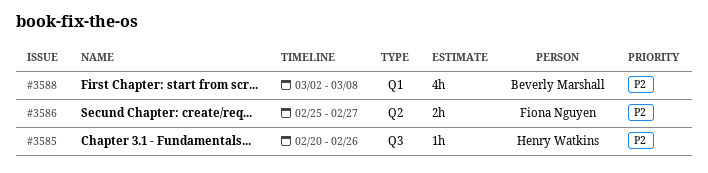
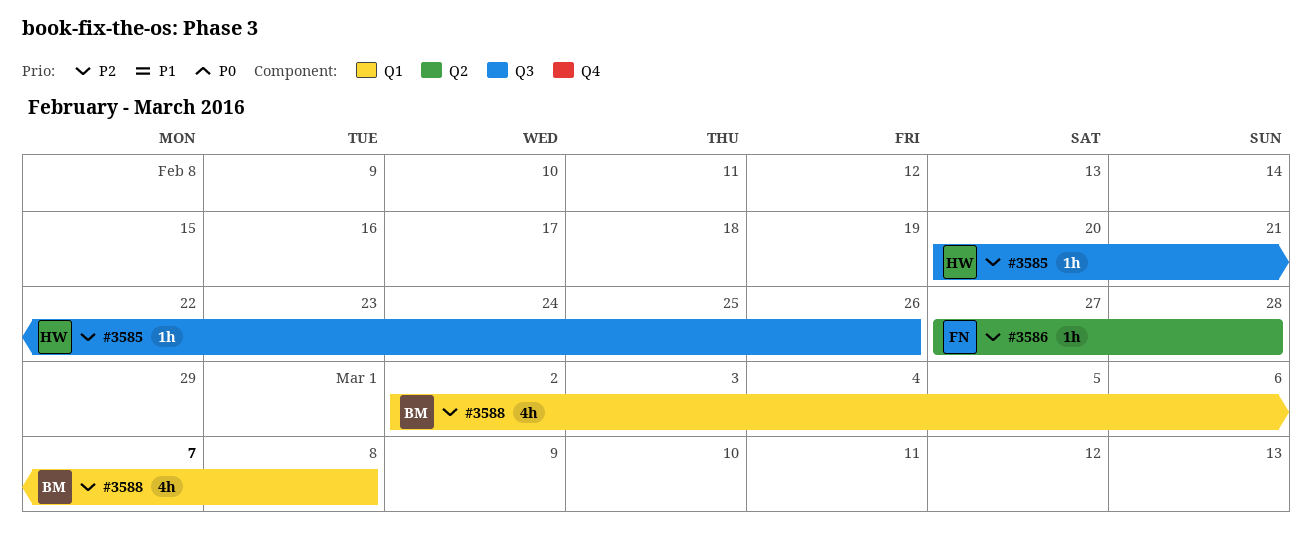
#3586, estimate: 2h -> 1h
#3586, start: Feb 25 -> Feb 27
#3586, due: Feb 27 -> Feb 28

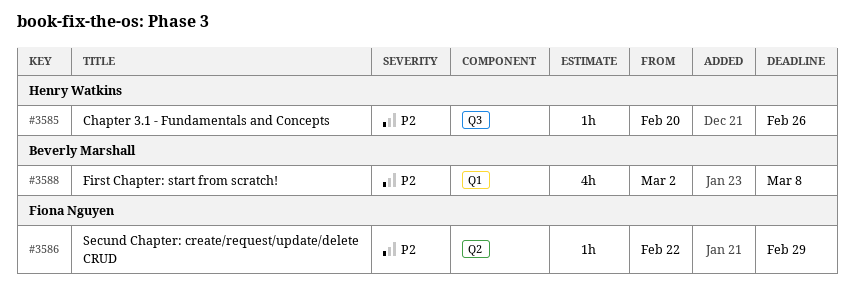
#3586, start: Feb 27 -> Feb 22
#3586, due: Feb 28 -> Feb 29

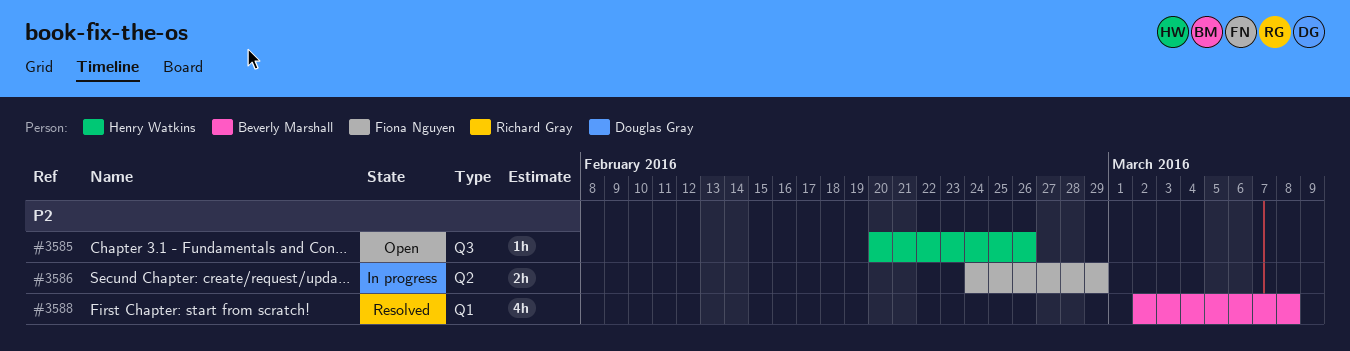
#3586, estimate: 1h -> 2h
#3586, start: Feb 22 -> Feb 24

